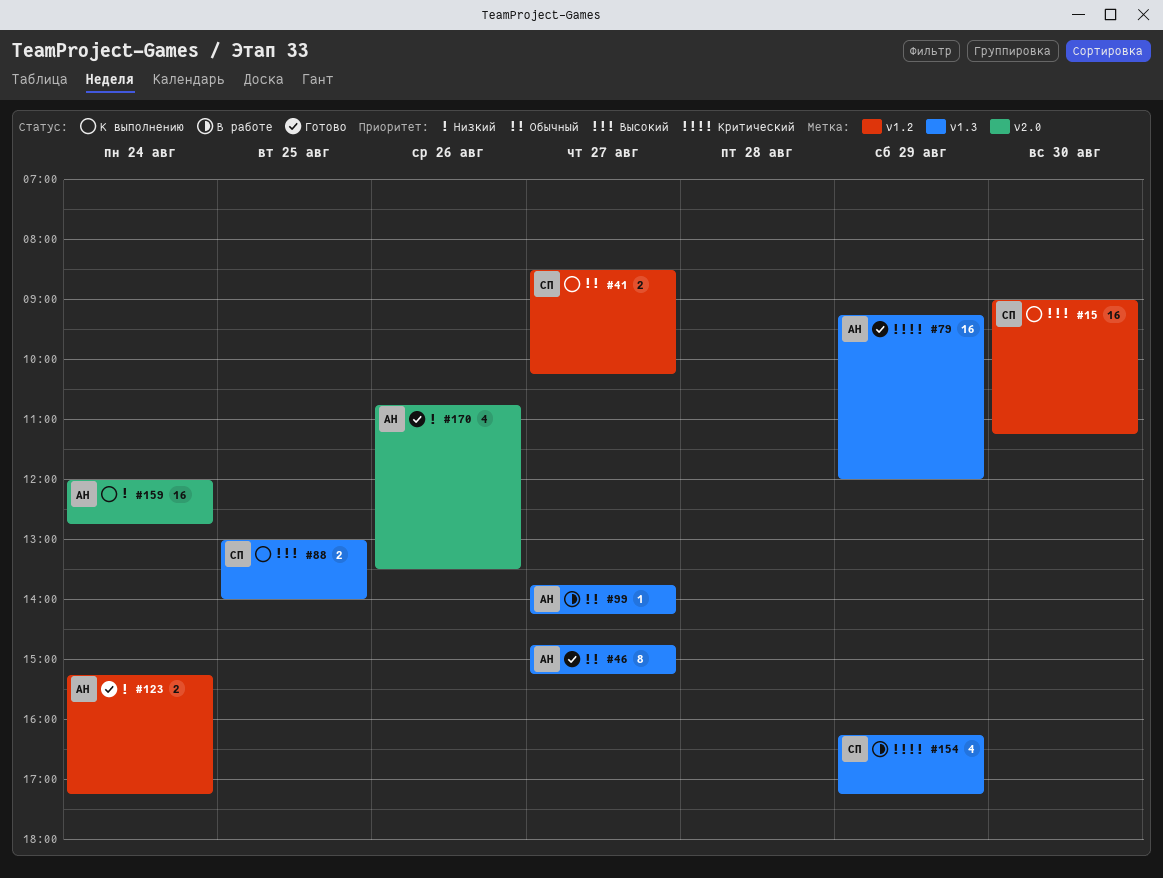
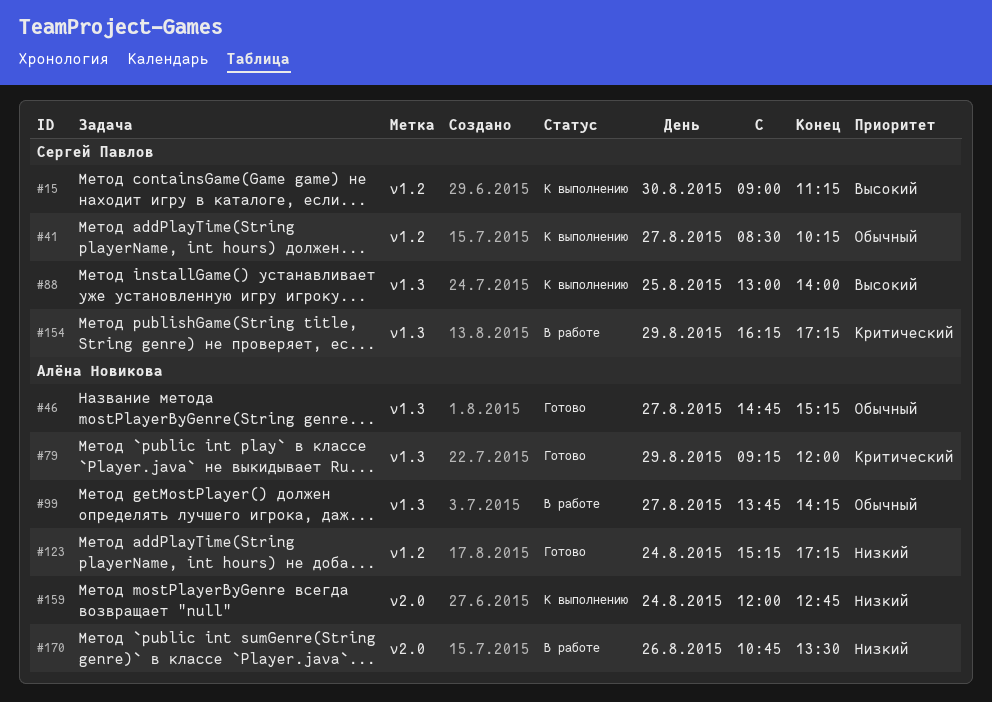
#170, status: Готово -> В работе

